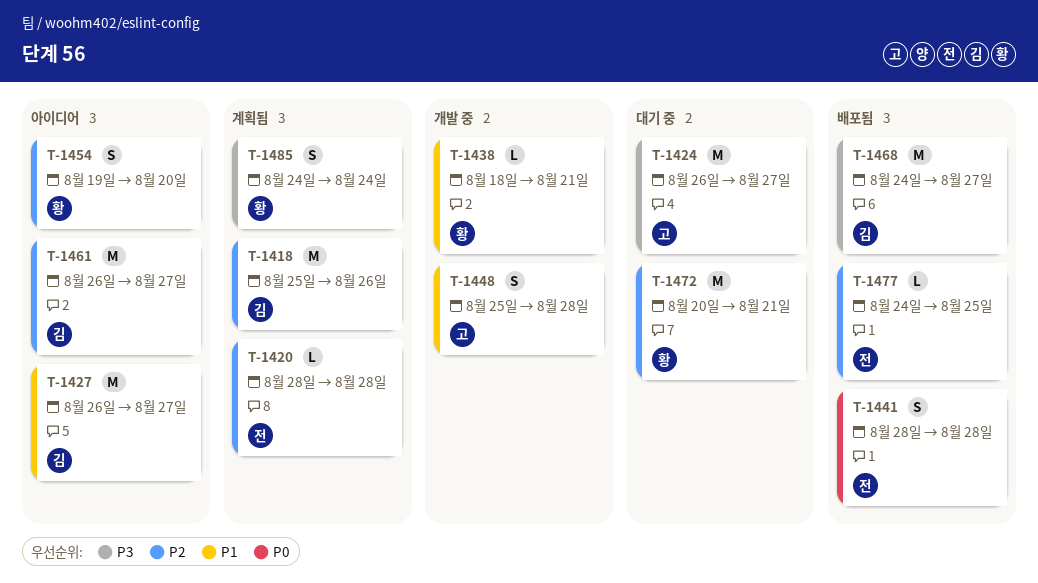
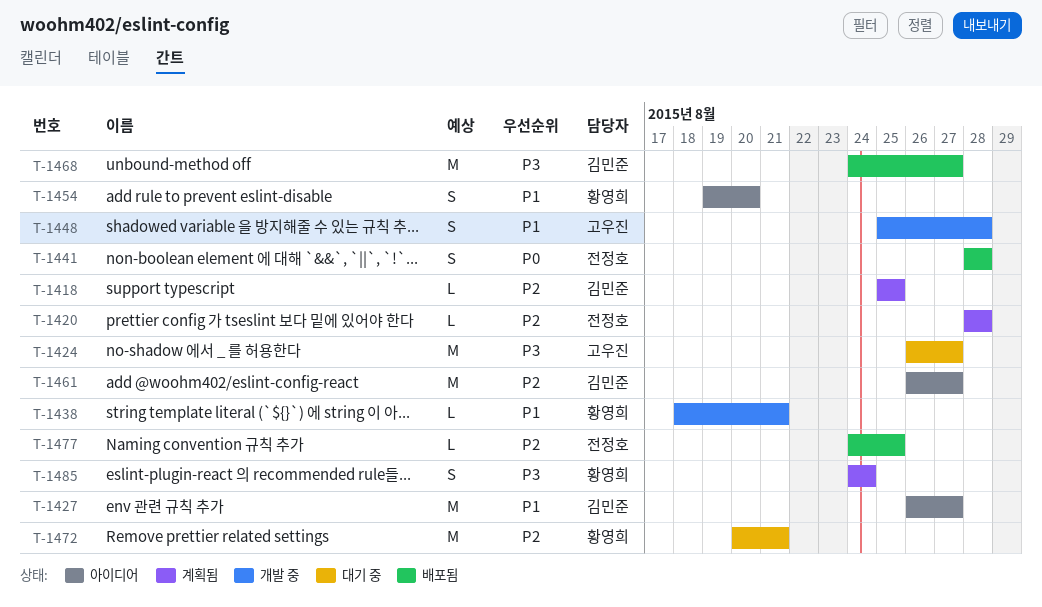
T-1418, estimate: M -> L
T-1418, due: Aug 26 -> Aug 25
T-1454, priority: P2 -> P1

